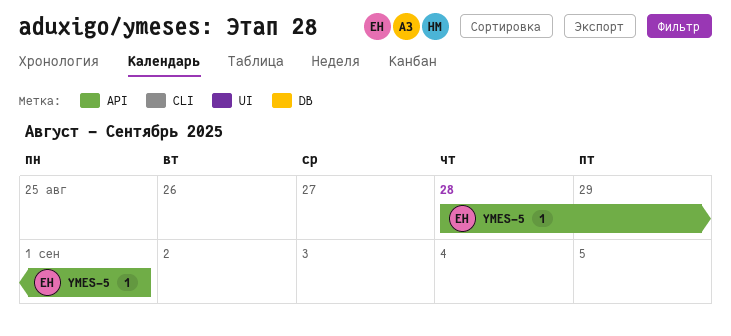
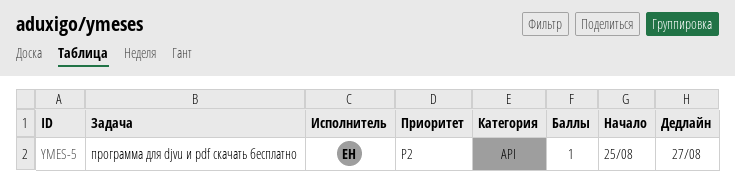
YMES-5, start: Aug 28 -> Aug 25
YMES-5, due: Sep 1 -> Aug 27

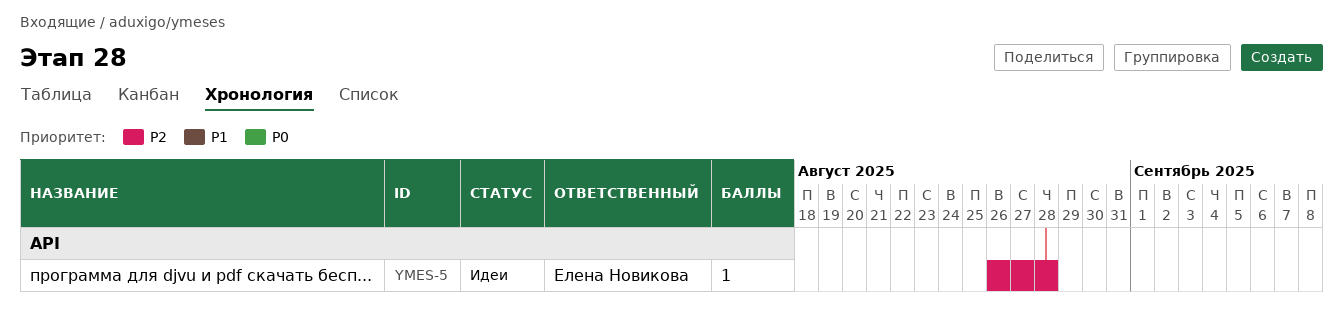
YMES-5, start: Aug 25 -> Aug 26
YMES-5, due: Aug 27 -> Aug 28

